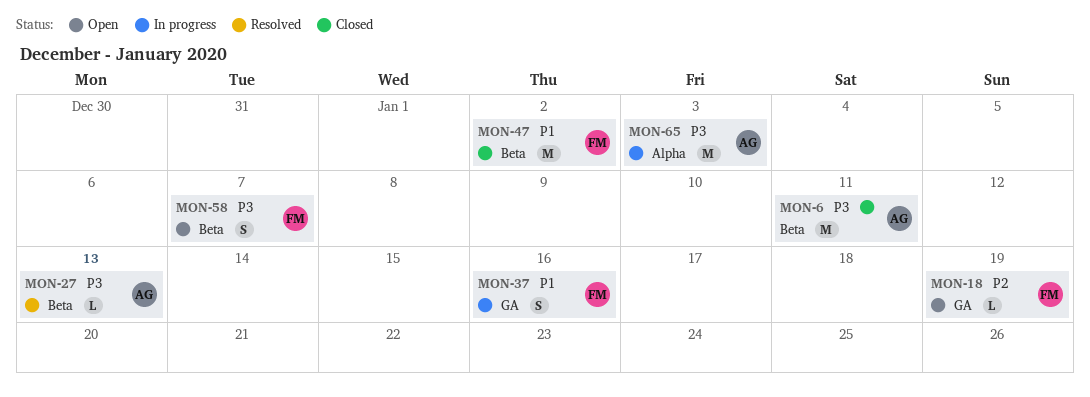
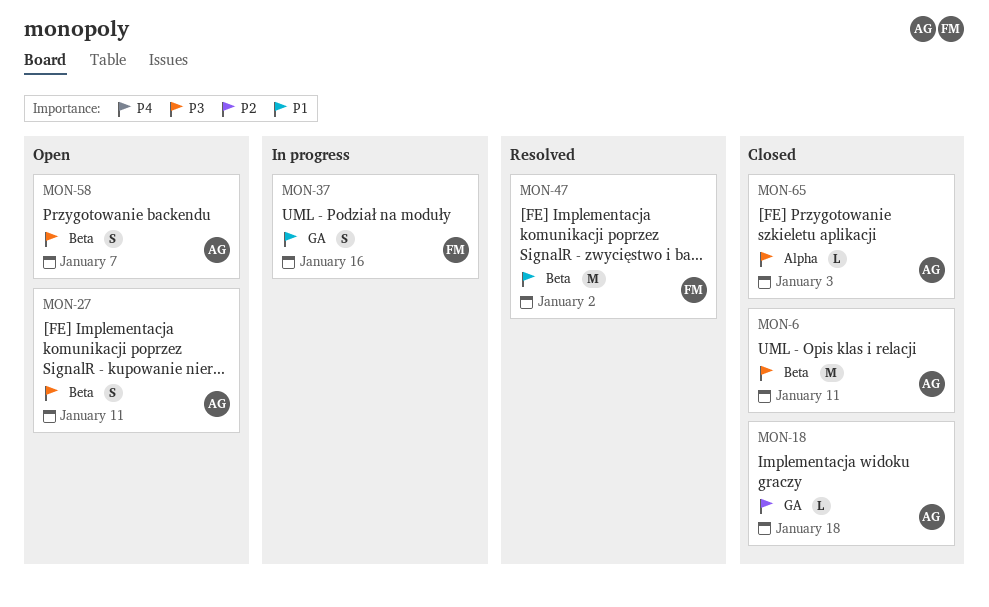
MON-18, status: Open -> Closed
MON-18, owner: FM -> AG
MON-18, due: Jan 19 -> Jan 18
MON-27, status: Resolved -> Open
MON-27, estimate: L -> S
MON-27, due: Jan 13 -> Jan 11
MON-47, status: Closed -> Resolved
MON-58, owner: FM -> AG
MON-65, status: In progress -> Closed
MON-65, estimate: M -> L

